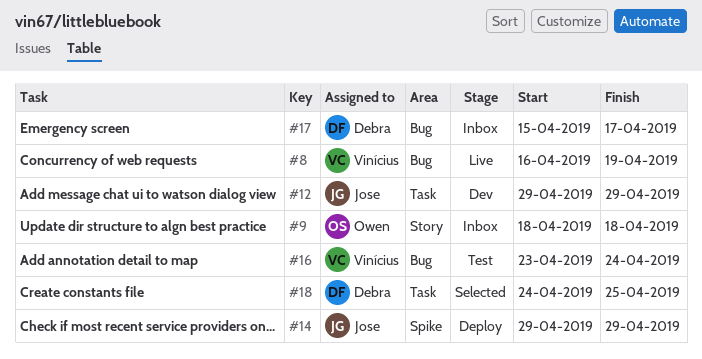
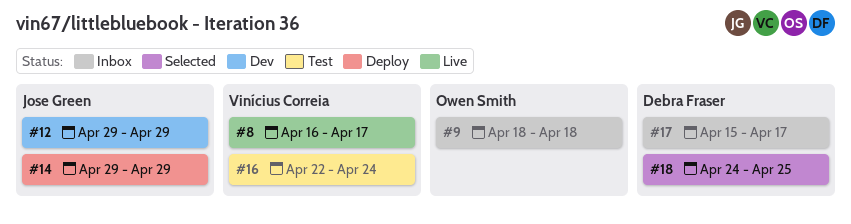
#8, due: Apr 19 -> Apr 17
#16, start: Apr 23 -> Apr 22

